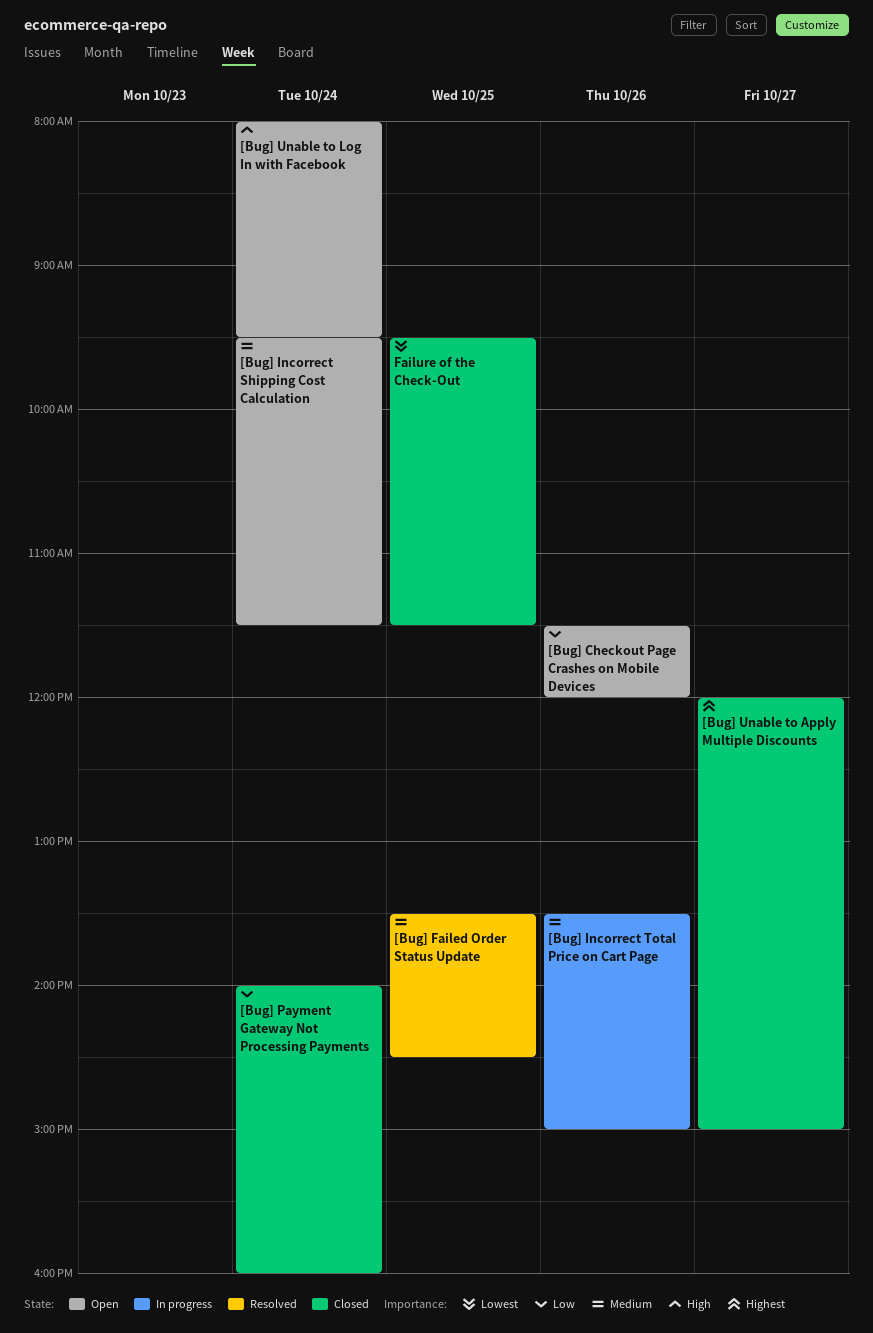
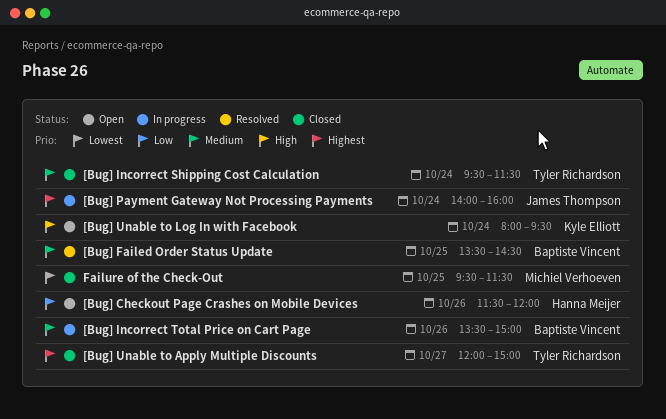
[Bug] Incorrect Shipping Cost Calculation, status: Open -> Closed
[Bug] Payment Gateway Not Processing Payments, status: Closed -> In progress
[Bug] Payment Gateway Not Processing Payments, priority: Low -> Highest

